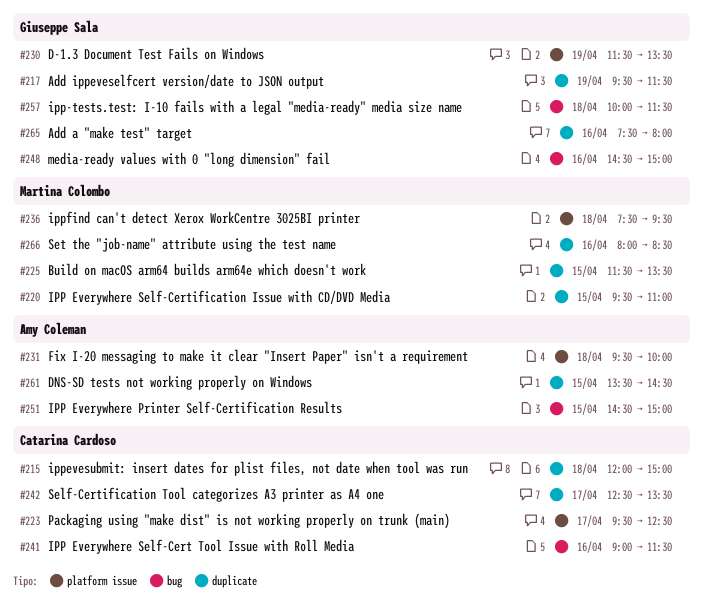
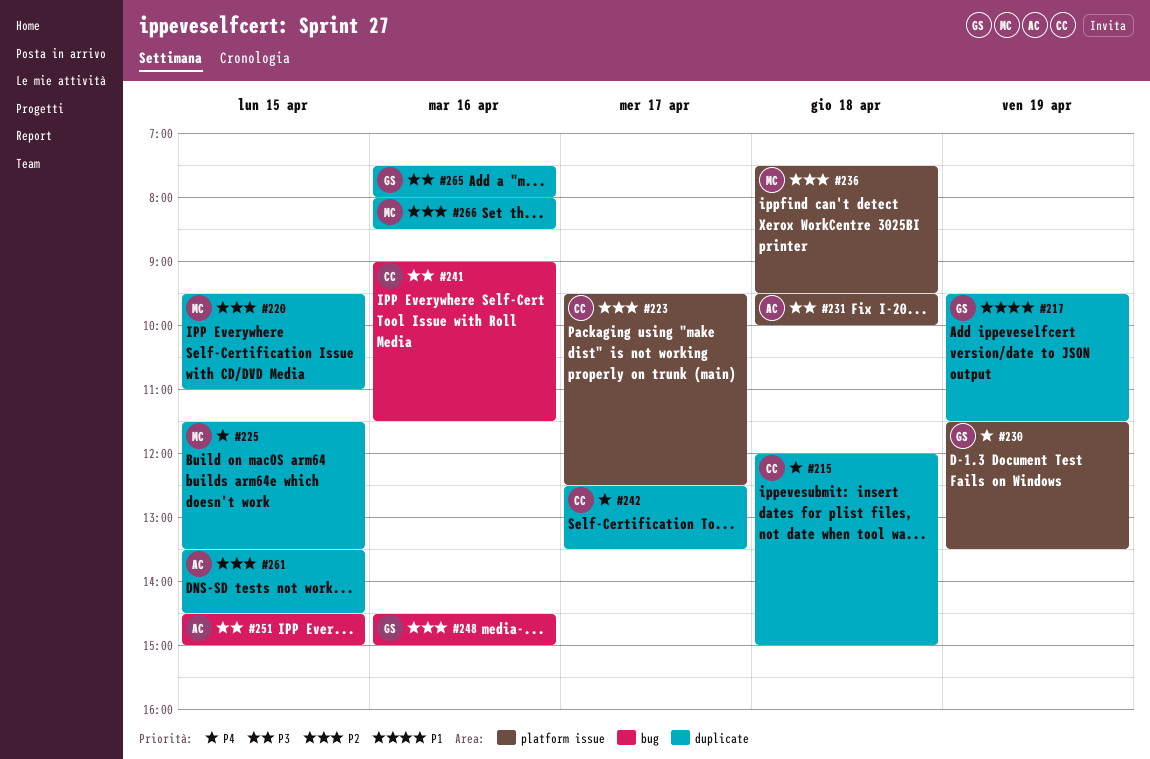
#257: present -> none

